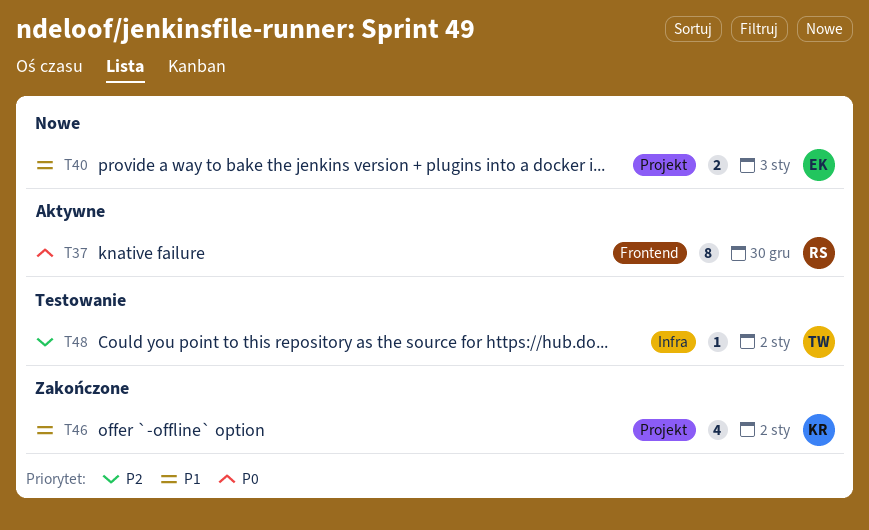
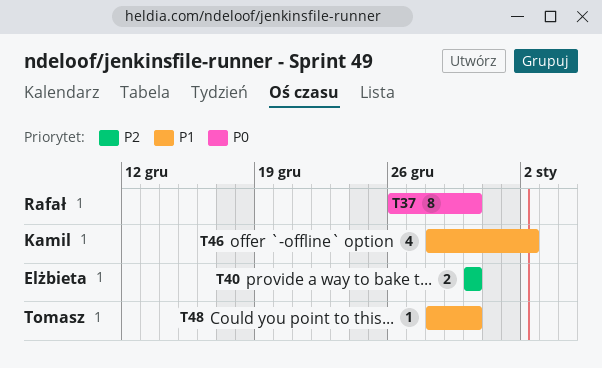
T40, priority: P1 -> P2
T40, due: Jan 3 -> Dec 30
T48, priority: P2 -> P1
T48, due: Jan 2 -> Dec 30

